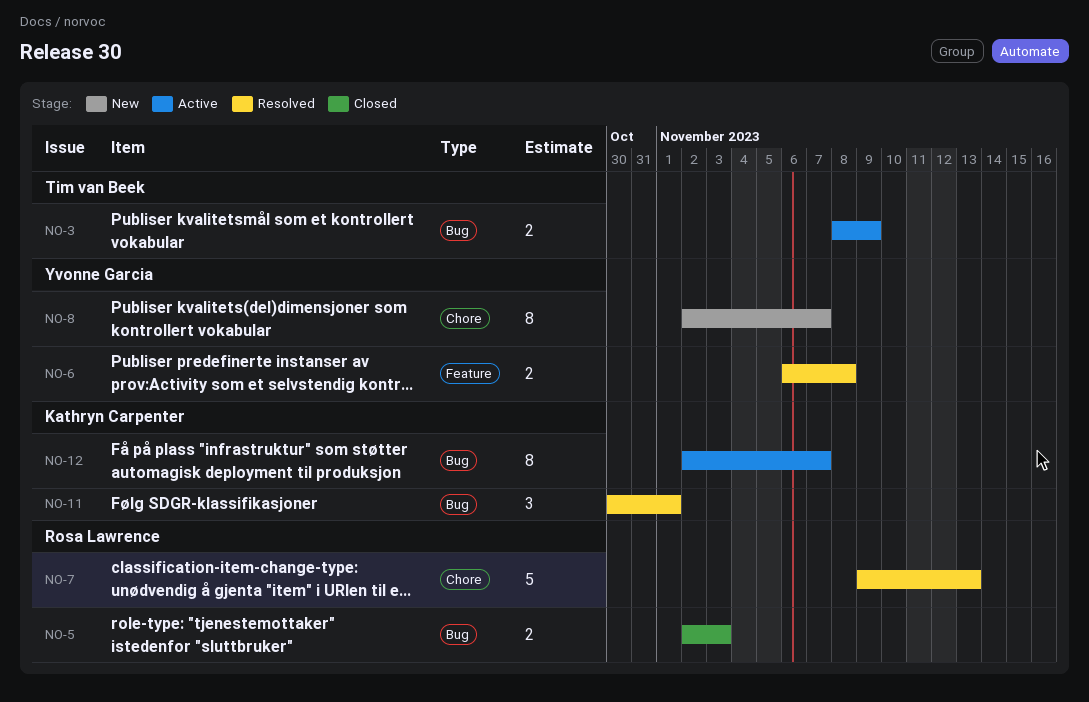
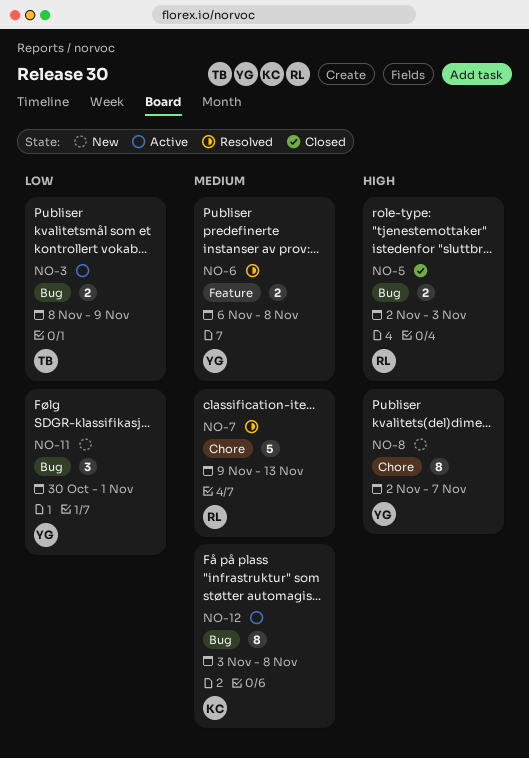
NO-11, status: Resolved -> New
NO-11, owner: Kathryn Carpenter -> Yvonne Garcia
NO-12, start: Nov 2 -> Nov 3
NO-12, due: Nov 7 -> Nov 8

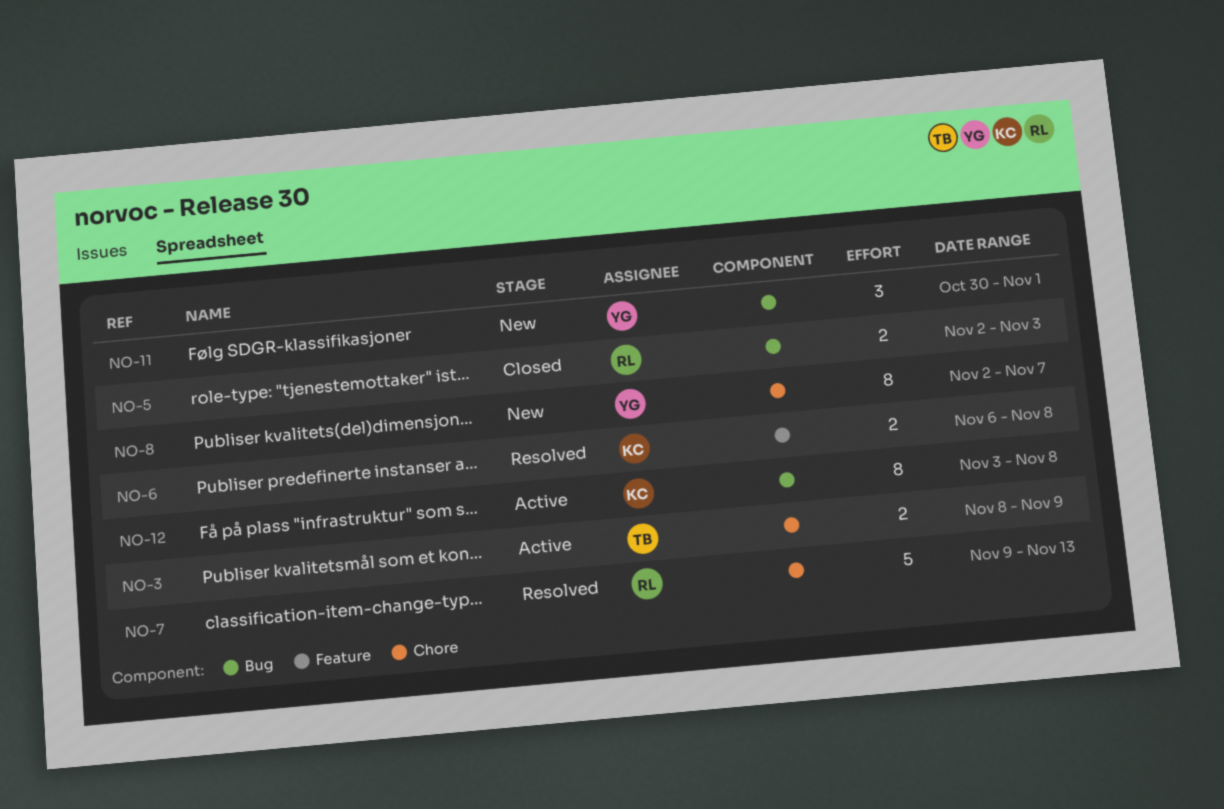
NO-3, label: Bug -> Chore
NO-6, owner: YG -> KC

